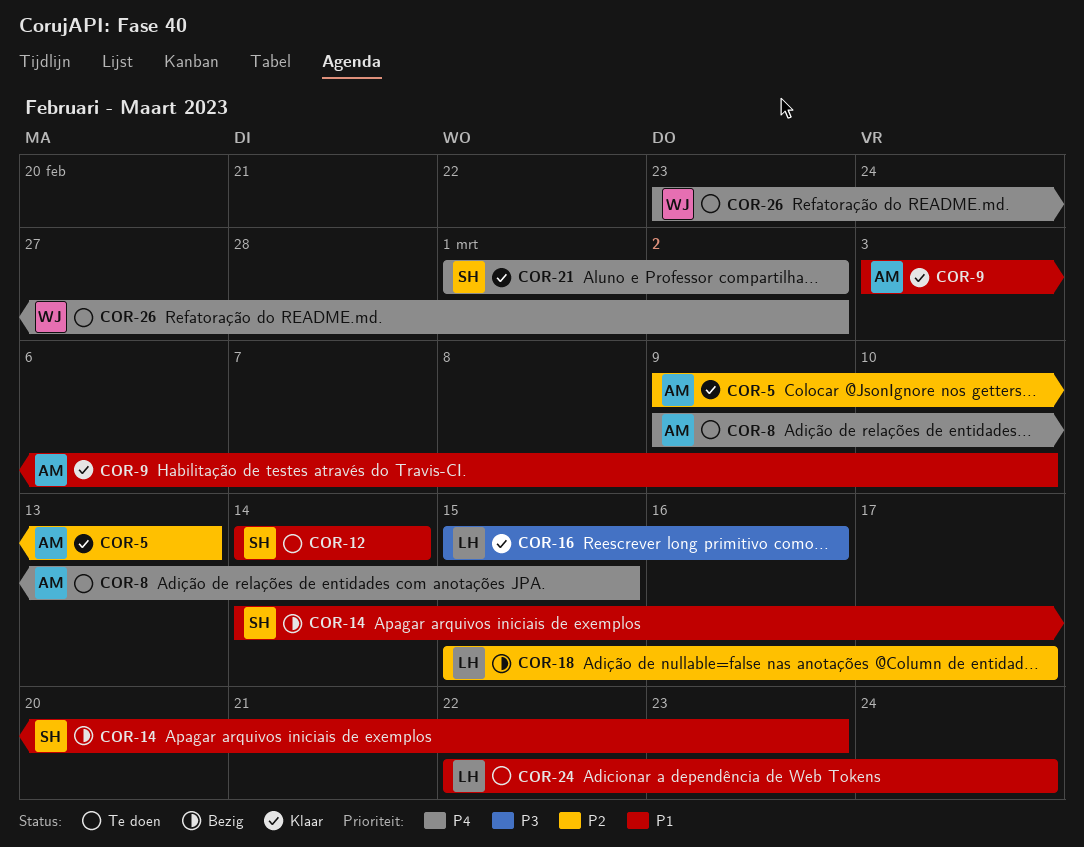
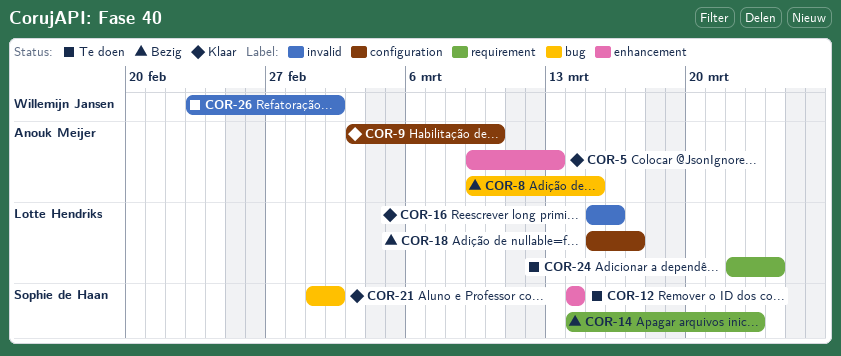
COR-8, status: Te doen -> Bezig

